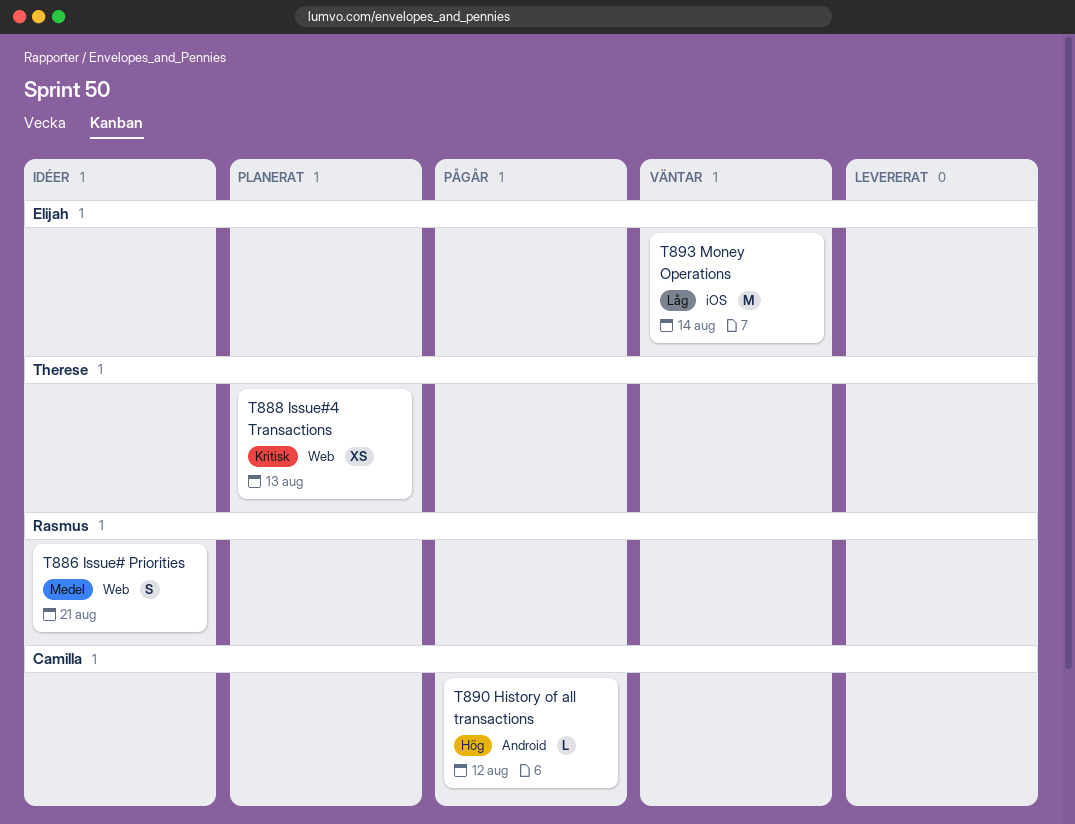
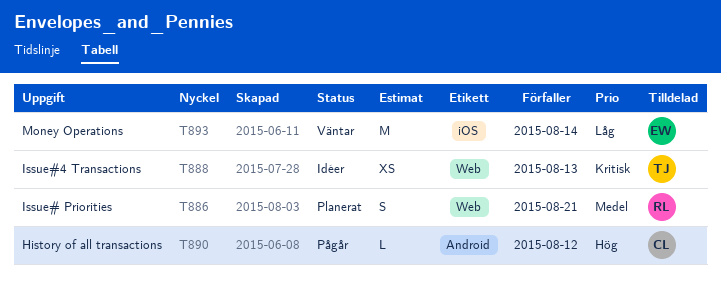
T886, status: Idéer -> Planerat
T888, status: Planerat -> Idéer

